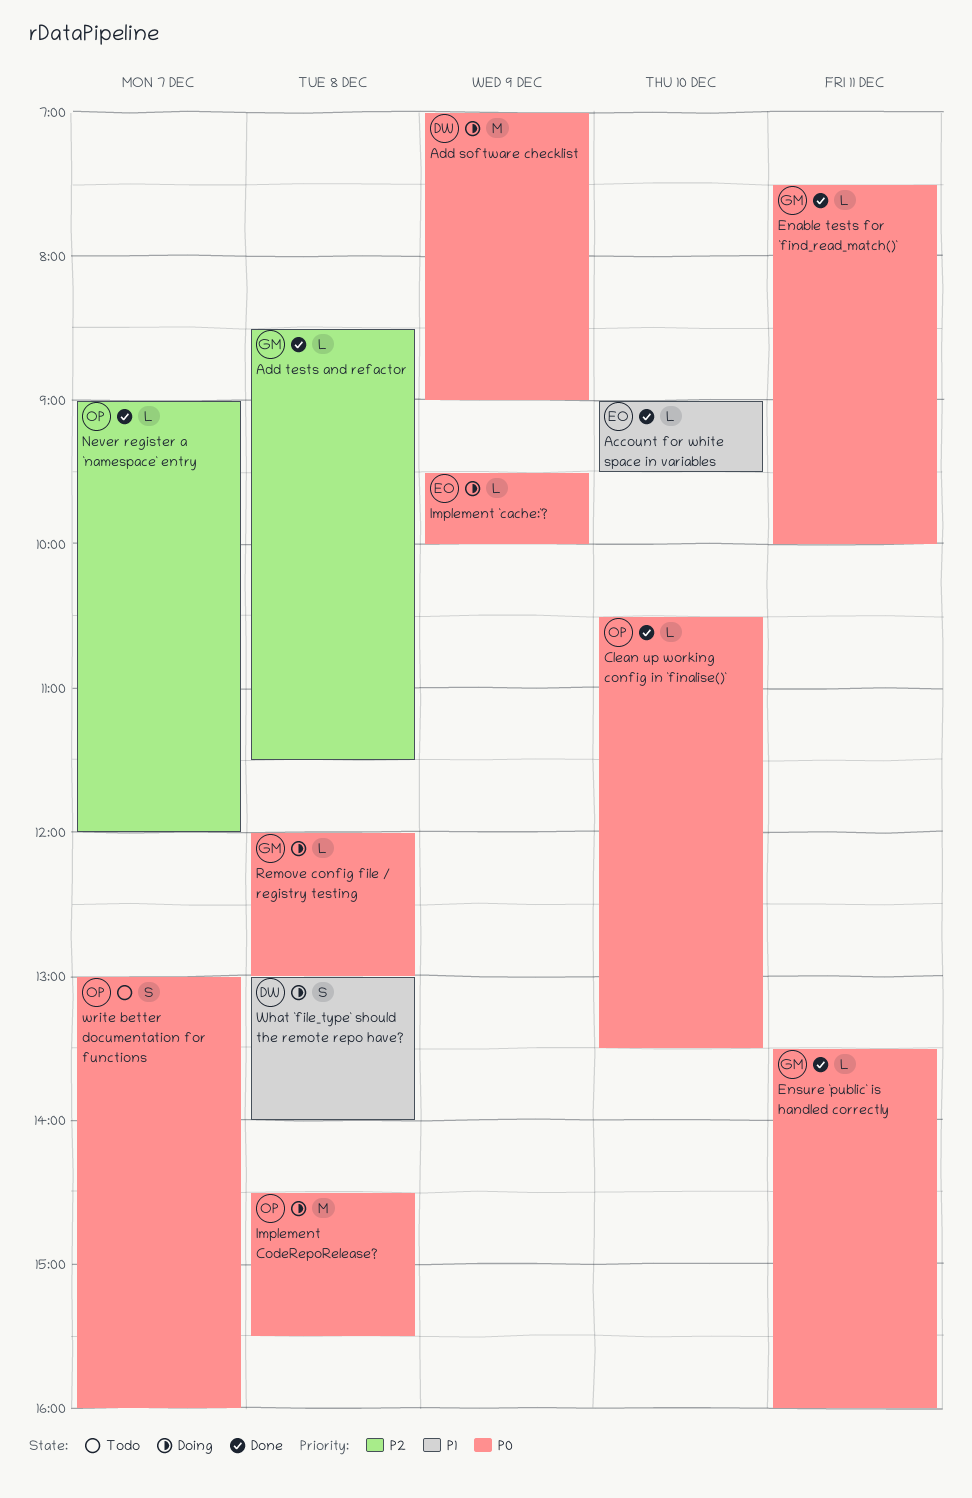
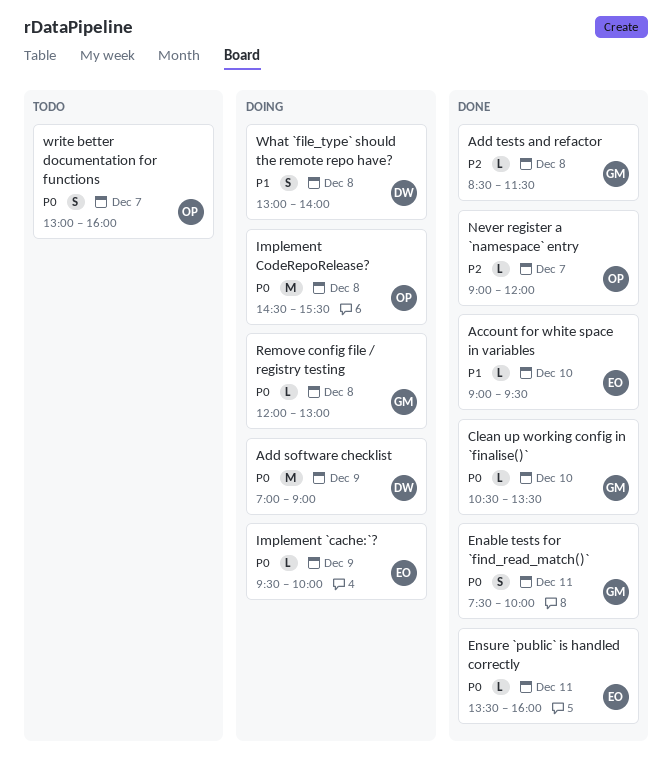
Clean up working config in `finalise()`, owner: OP -> GM
Enable tests for `find_read_match()`, estimate: L -> S
Ensure `public` is handled correctly, owner: GM -> EO

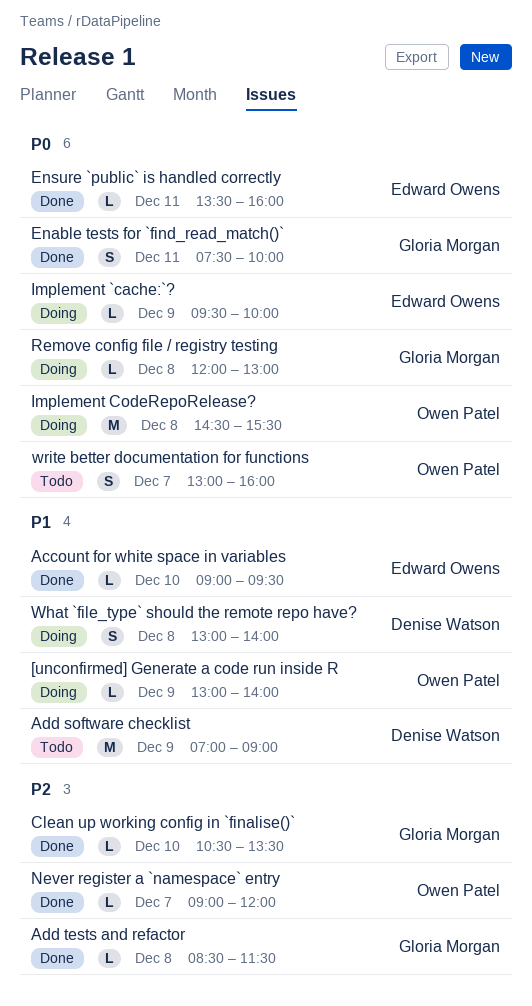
[unconfirmed] Generate a code run inside R: none -> present
Add software checklist, status: Doing -> Todo
Add software checklist, priority: P0 -> P1
Clean up working config in `finalise()`, priority: P0 -> P2

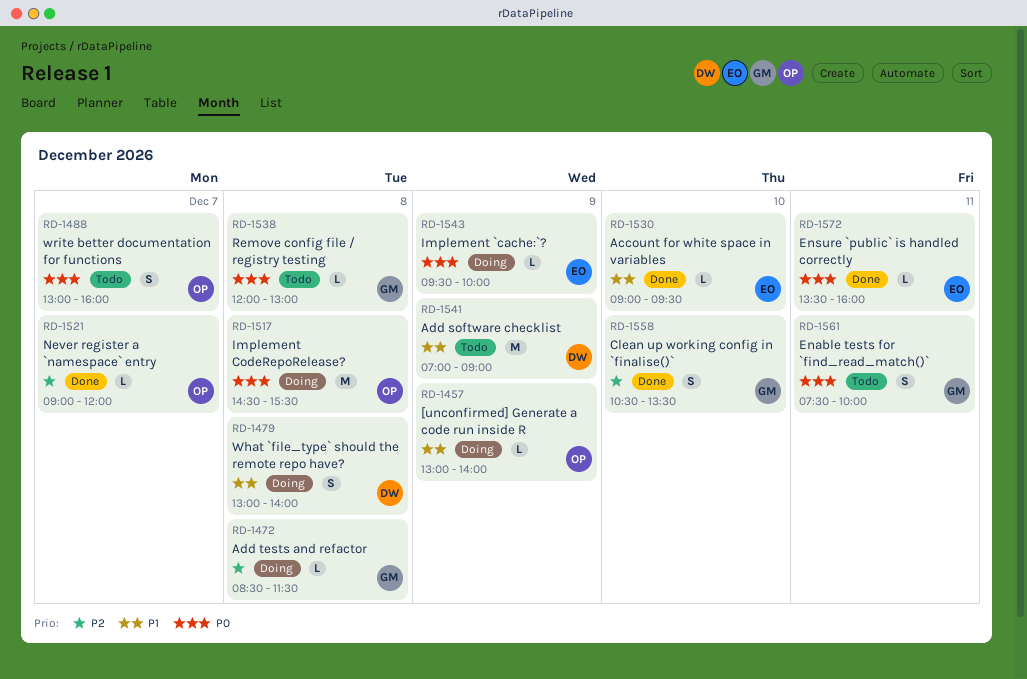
Add tests and refactor, status: Done -> Doing
Clean up working config in `finalise()`, estimate: L -> S
Enable tests for `find_read_match()`, status: Done -> Todo
Remove config file / registry testing, status: Doing -> Todo

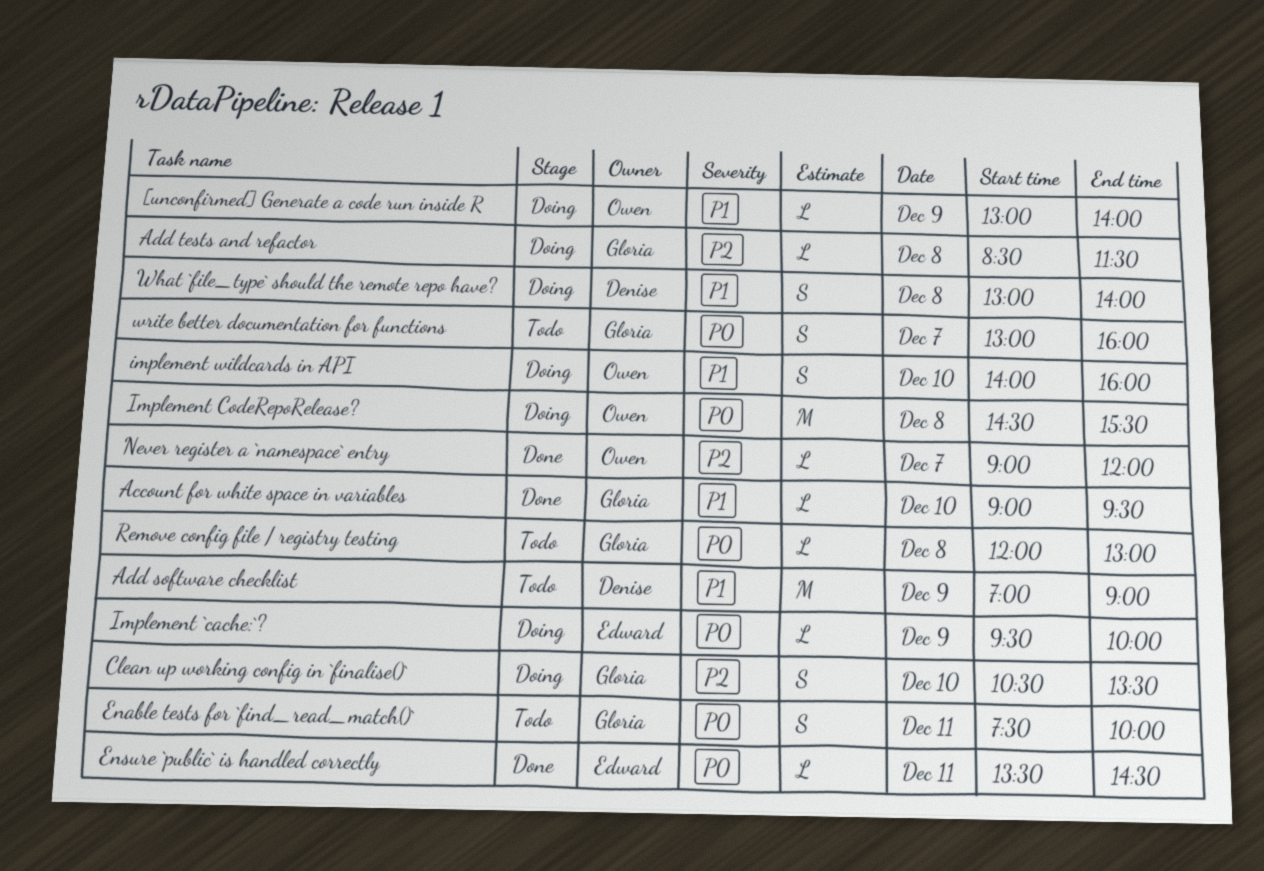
Account for white space in variables, owner: Edward -> Gloria
Clean up working config in `finalise()`, status: Done -> Doing
Ensure `public` is handled correctly, ends: 16:00 -> 14:30
implement wildcards in API: none -> present
write better documentation for functions, owner: Owen -> Gloria

